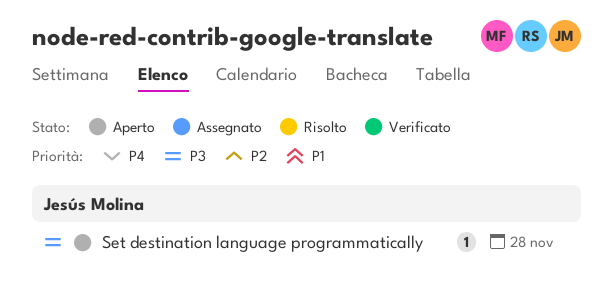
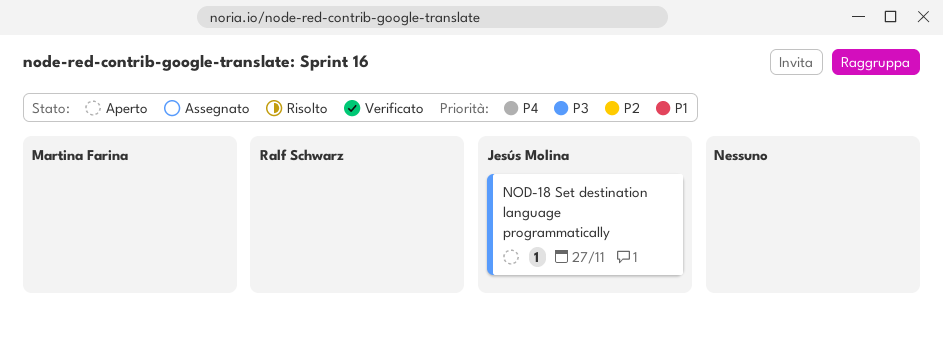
Set destination language programmatically, due: Nov 28 -> Nov 27

